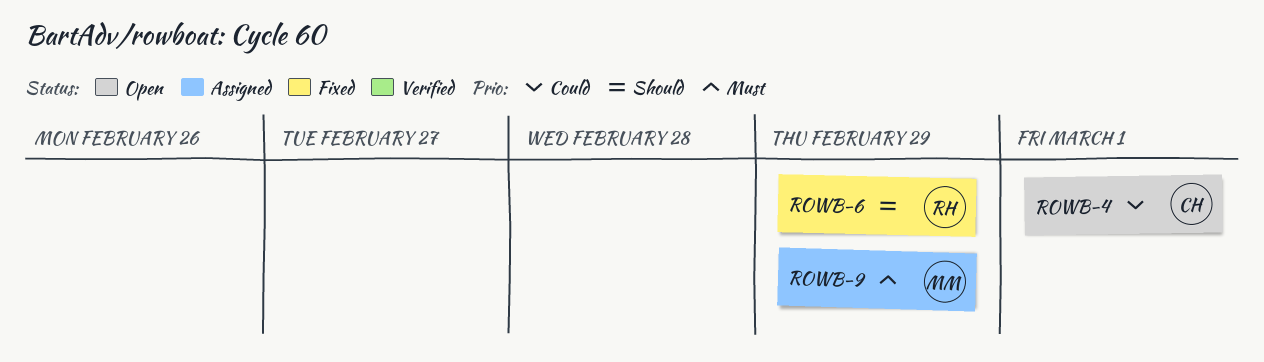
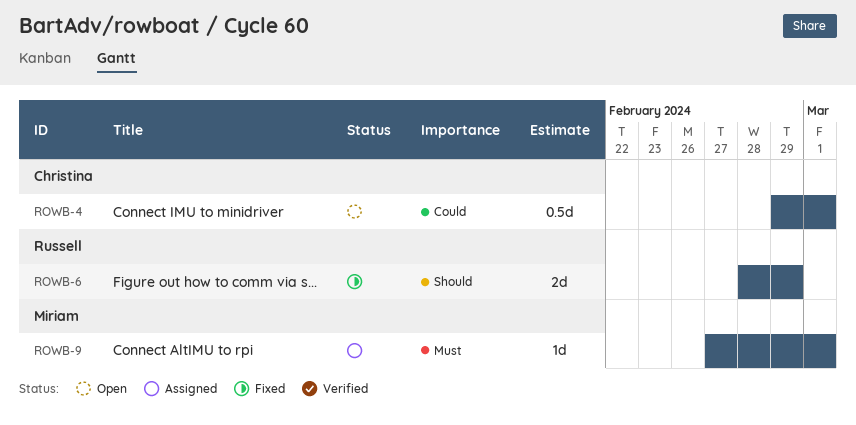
ROWB-9, due: Feb 29 -> Mar 1

